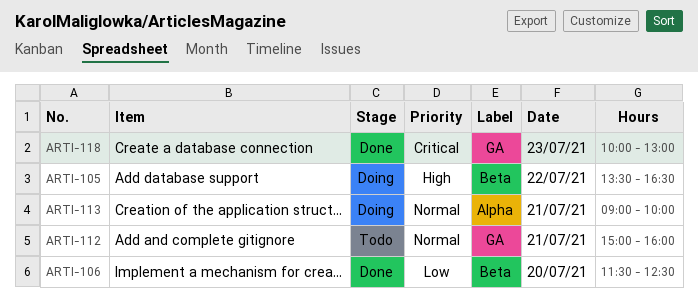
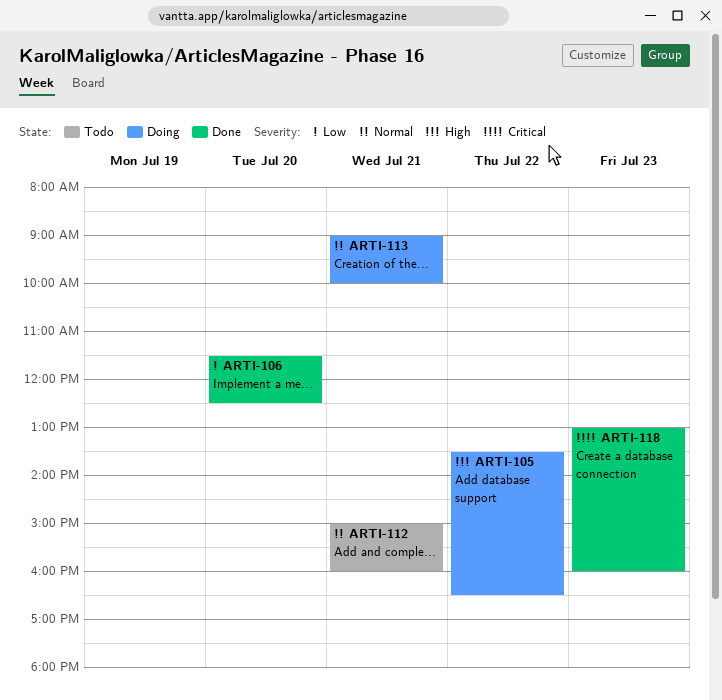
ARTI-118, begins: 10:00 -> 13:00
ARTI-118, ends: 13:00 -> 16:00

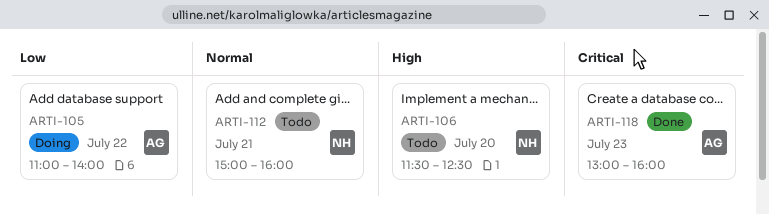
ARTI-105, priority: High -> Low
ARTI-105, begins: 13:30 -> 11:00
ARTI-105, ends: 16:30 -> 14:00
ARTI-106, status: Done -> Todo
ARTI-106, priority: Low -> High
ARTI-113: present -> none

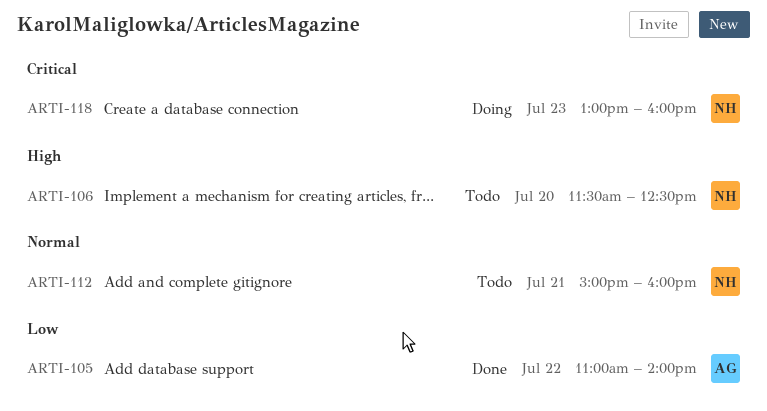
ARTI-105, status: Doing -> Done
ARTI-118, status: Done -> Doing
ARTI-118, owner: AG -> NH

